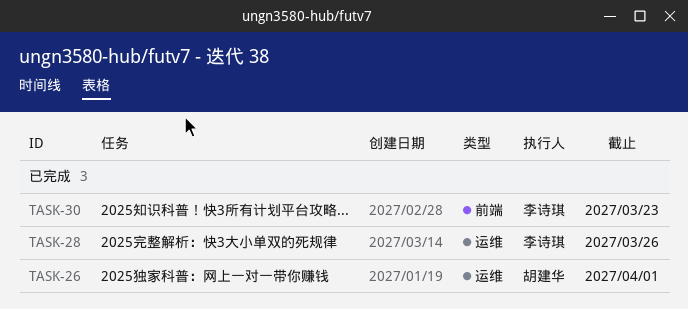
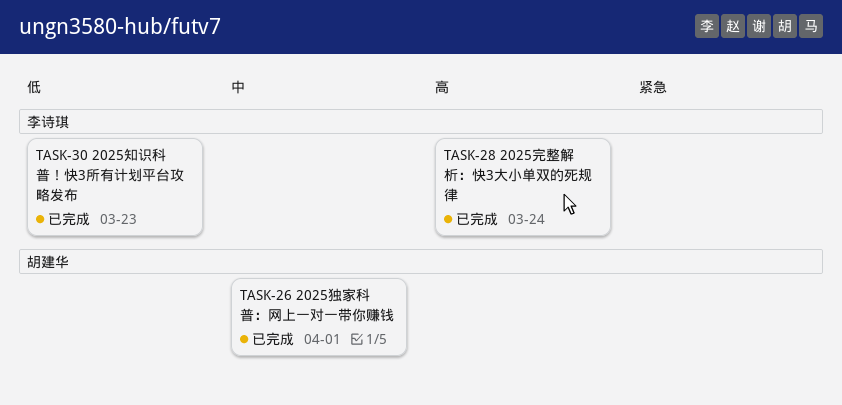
TASK-28, due: Mar 26 -> Mar 24

